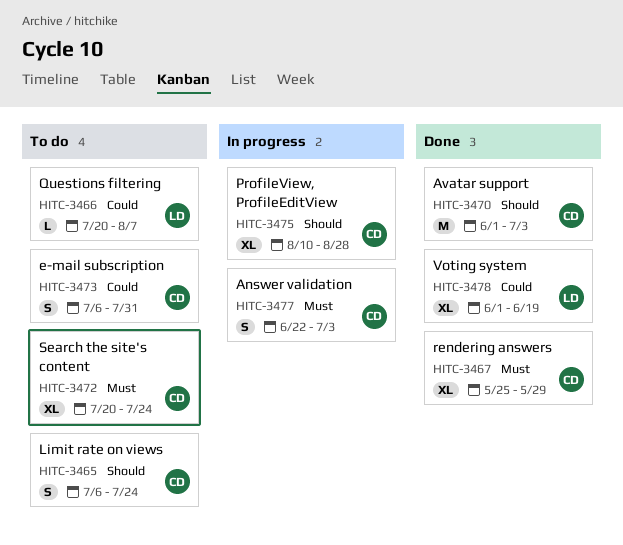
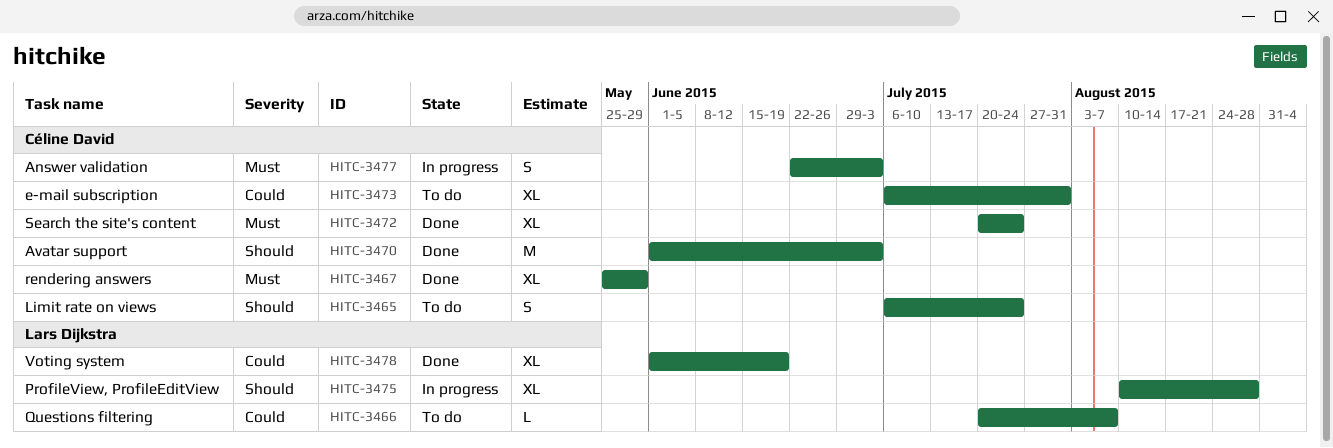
HITC-3472, status: To do -> Done
HITC-3473, estimate: S -> XL
HITC-3475, owner: Céline David -> Lars Dijkstra

